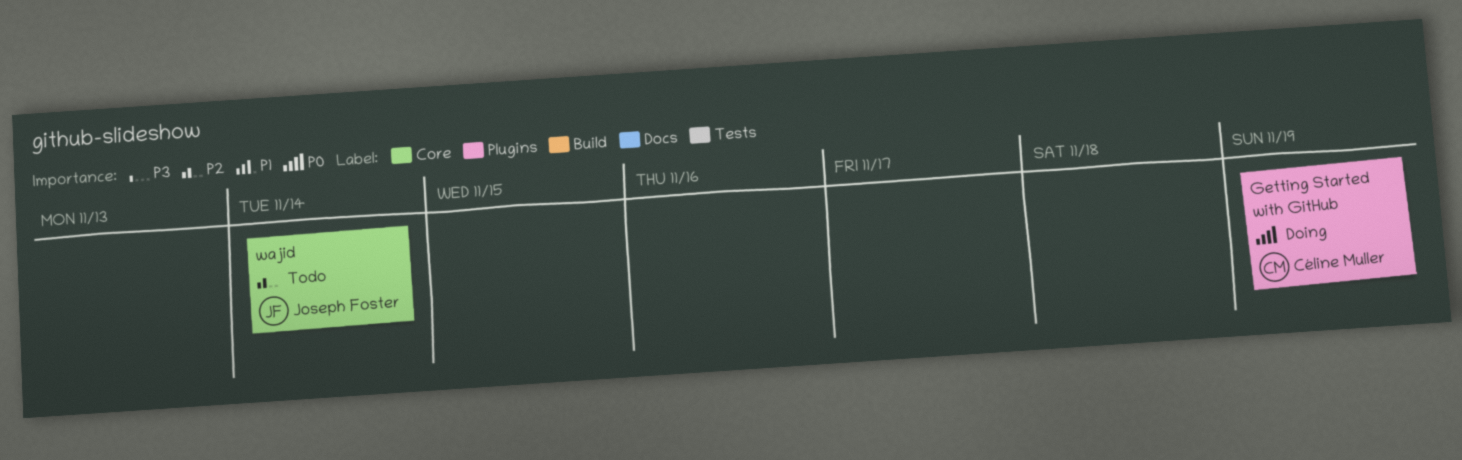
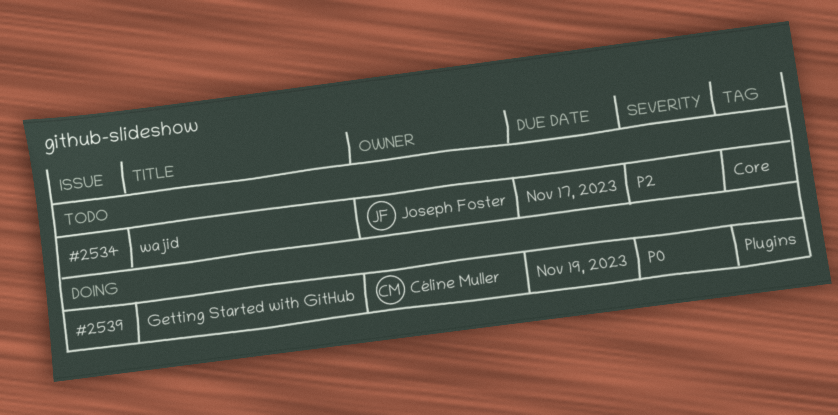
wajid, due: Nov 14 -> Nov 17

